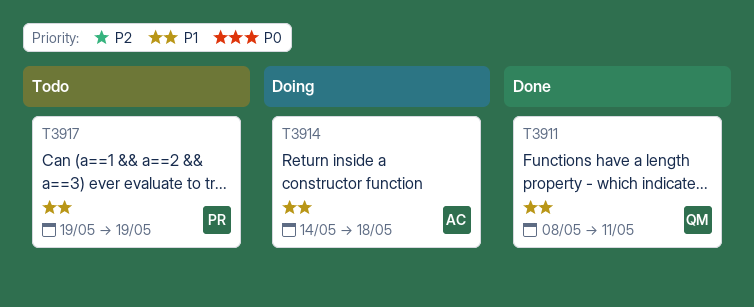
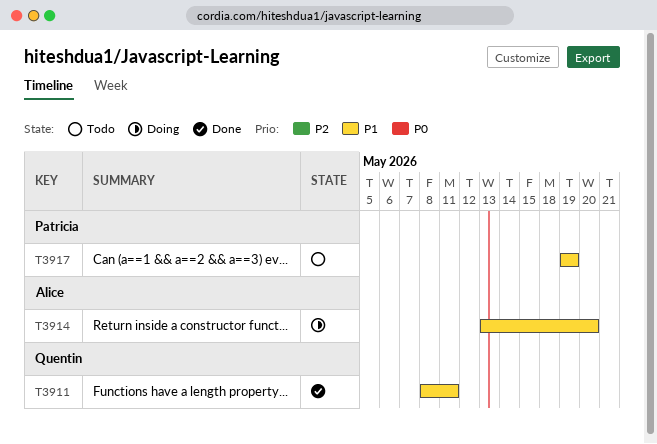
T3914, start: May 14 -> May 13
T3914, due: May 18 -> May 20

